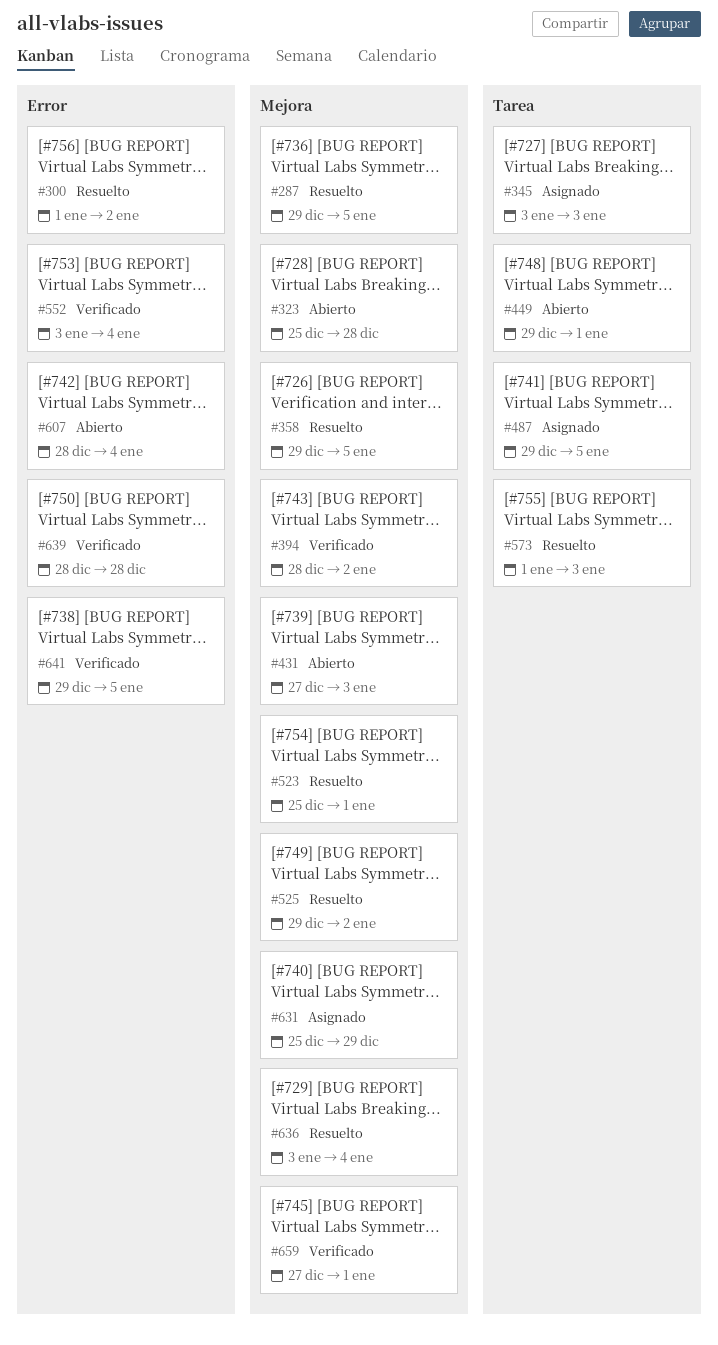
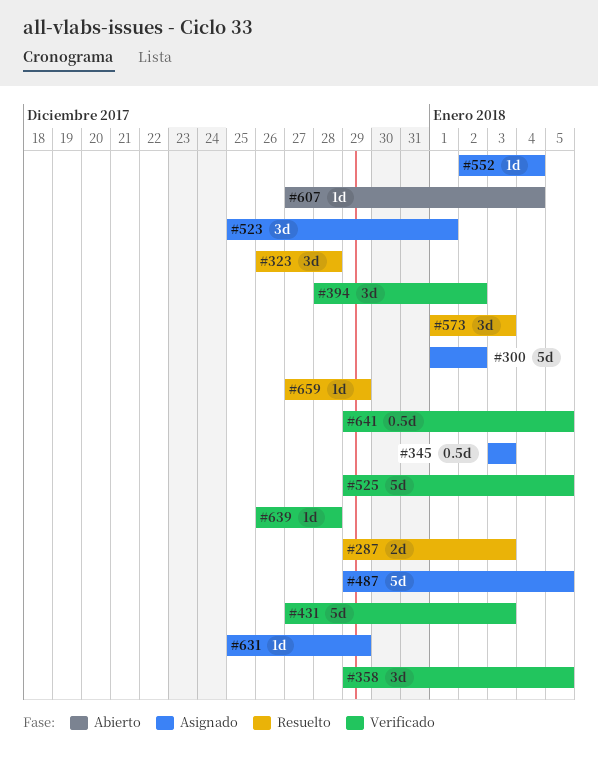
#287, due: Jan 5 -> Jan 3
#300, status: Resuelto -> Asignado
#323, status: Abierto -> Resuelto
#323, start: Dec 25 -> Dec 26
#358, status: Resuelto -> Verificado
#431, status: Abierto -> Verificado
#449: present -> none
#523, status: Resuelto -> Asignado
#525, status: Resuelto -> Verificado
#525, due: Jan 2 -> Jan 5
#552, status: Verificado -> Asignado
#552, start: Jan 3 -> Jan 2
#607, start: Dec 28 -> Dec 27
#636: present -> none
#639, start: Dec 28 -> Dec 26
#659, status: Verificado -> Resuelto
#659, due: Jan 1 -> Dec 29

